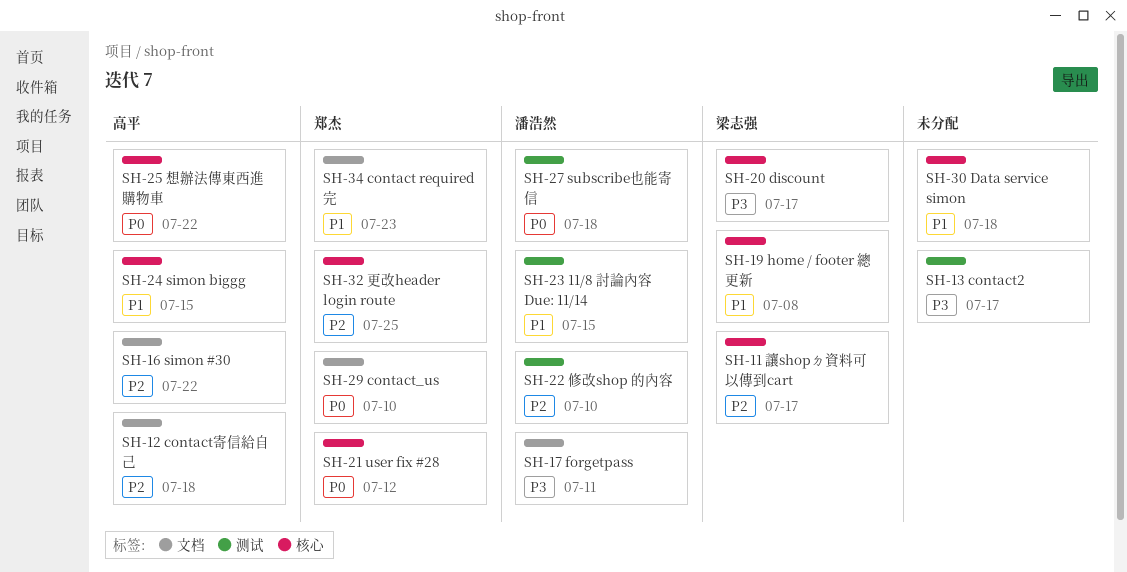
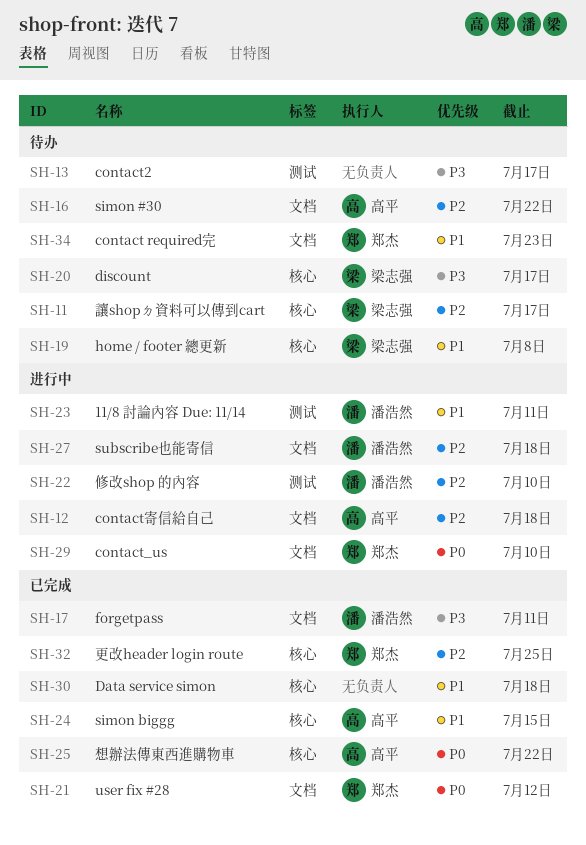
SH-21, label: 核心 -> 文档
SH-23, due: Jul 15 -> Jul 11
SH-27, priority: P0 -> P2
SH-27, label: 测试 -> 文档

